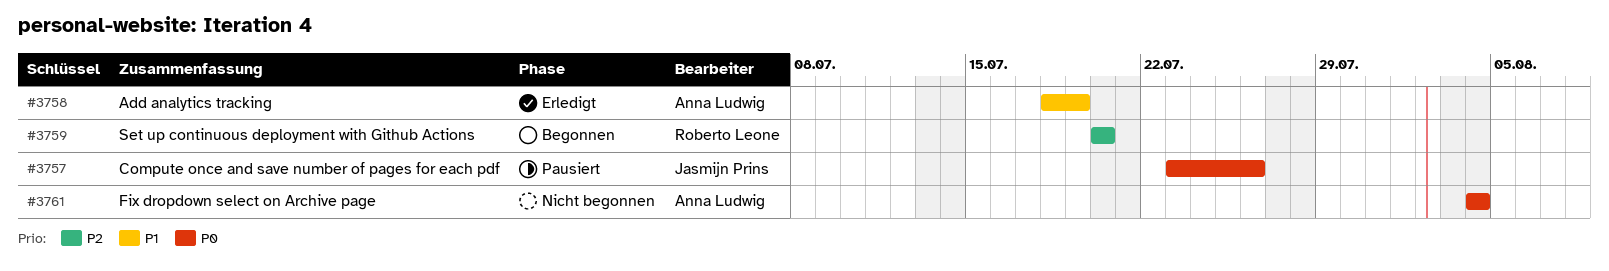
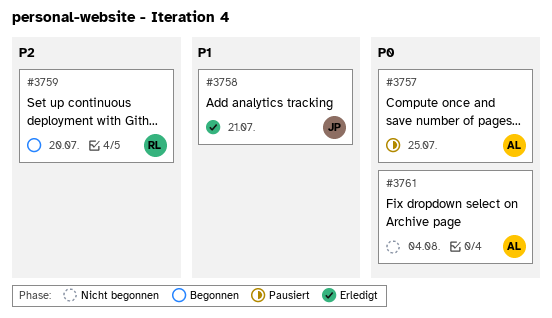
#3757, owner: Jasmijn Prins -> Anna Ludwig
#3757, due: Jul 26 -> Jul 25
#3758, owner: Anna Ludwig -> Jasmijn Prins
#3758, due: Jul 19 -> Jul 21

